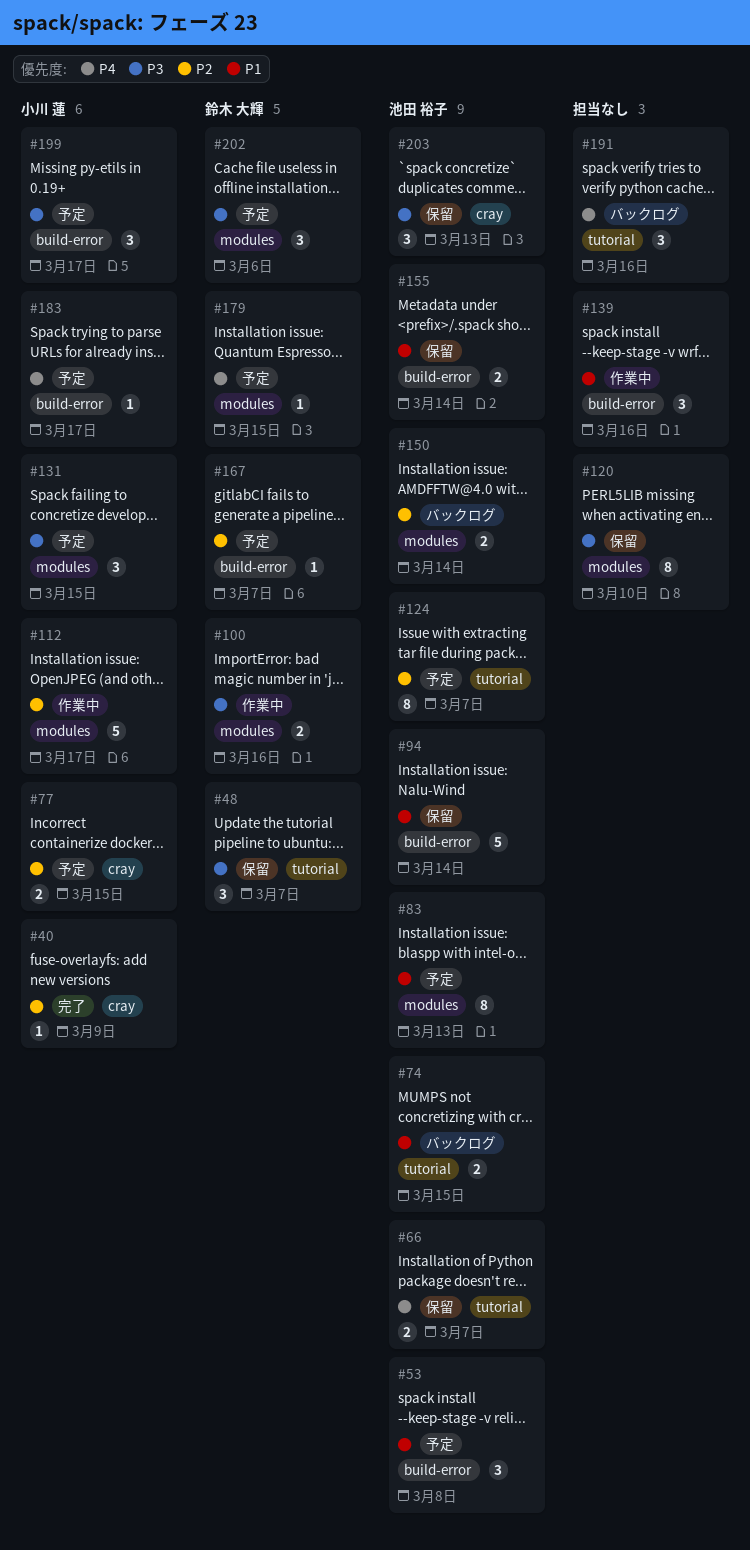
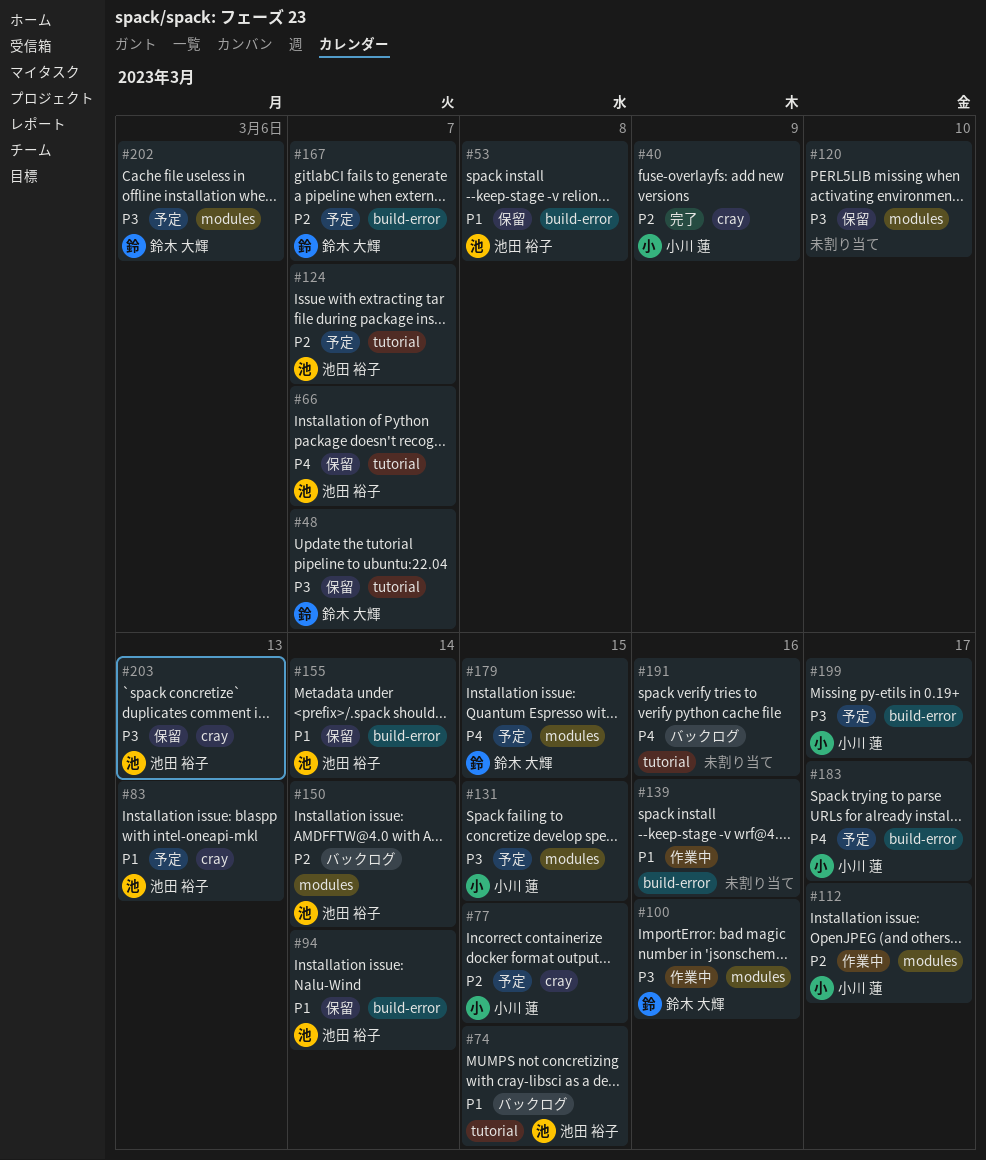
#53, status: 予定 -> 保留
#83, label: modules -> cray

